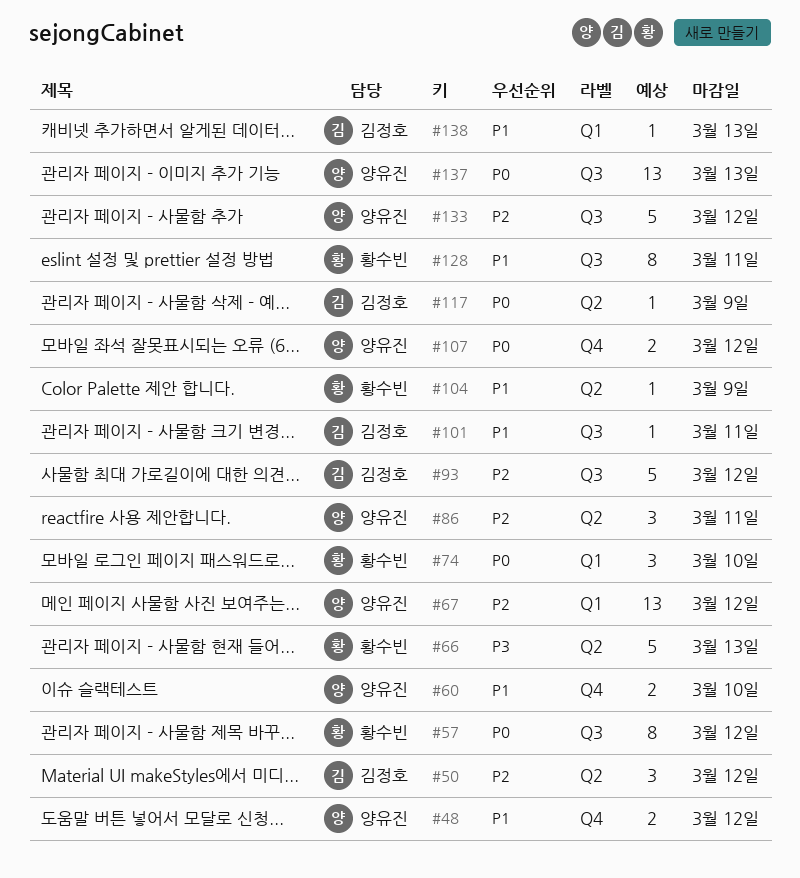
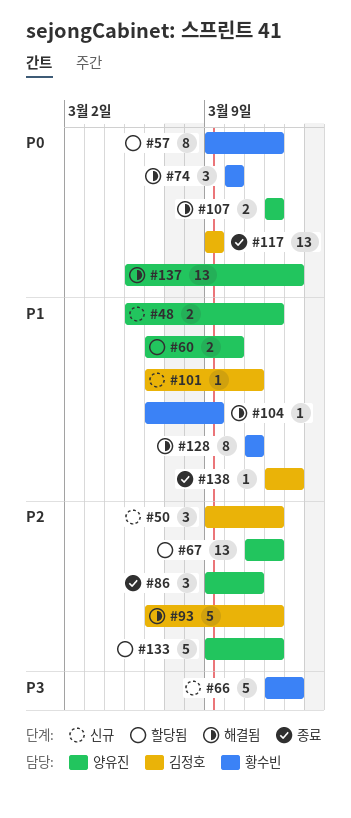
#117, estimate: 1 -> 13

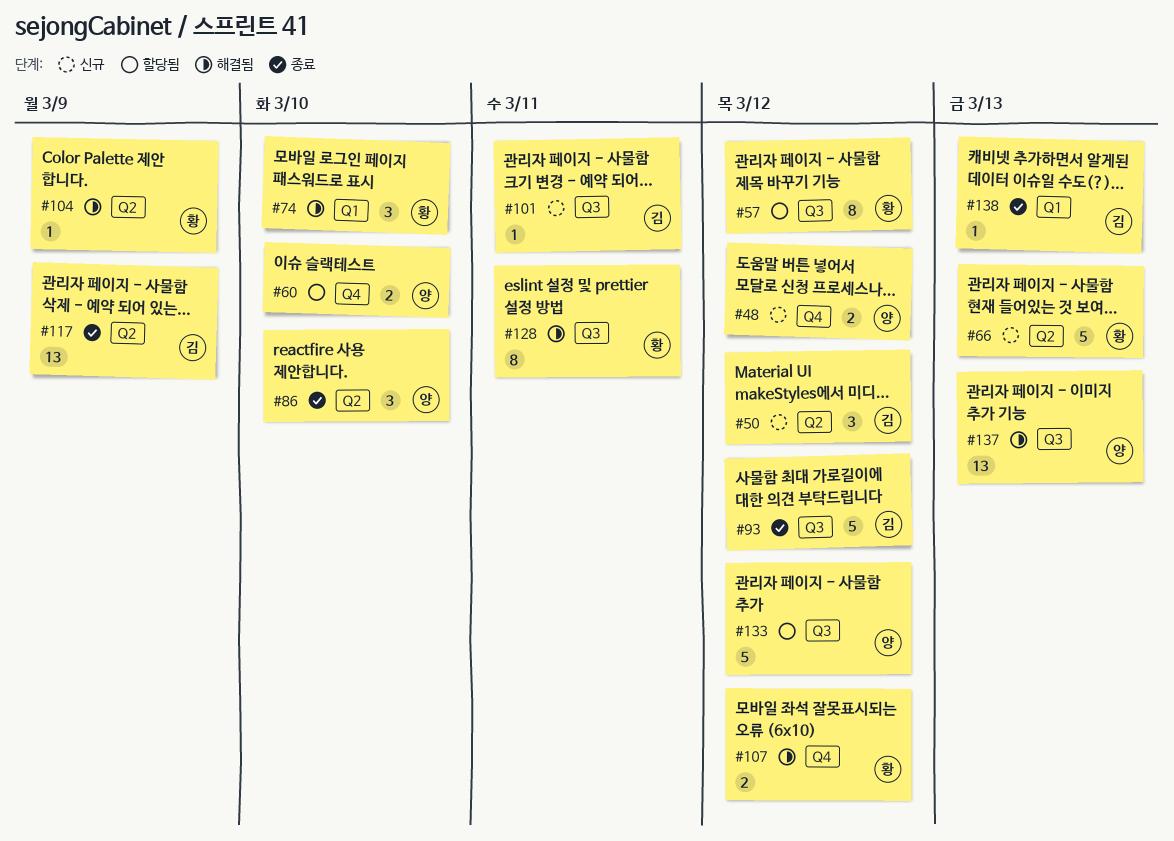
#67: present -> none
#86, due: Mar 11 -> Mar 10
#93, status: 해결됨 -> 종료
#107, owner: 양유진 -> 황수빈

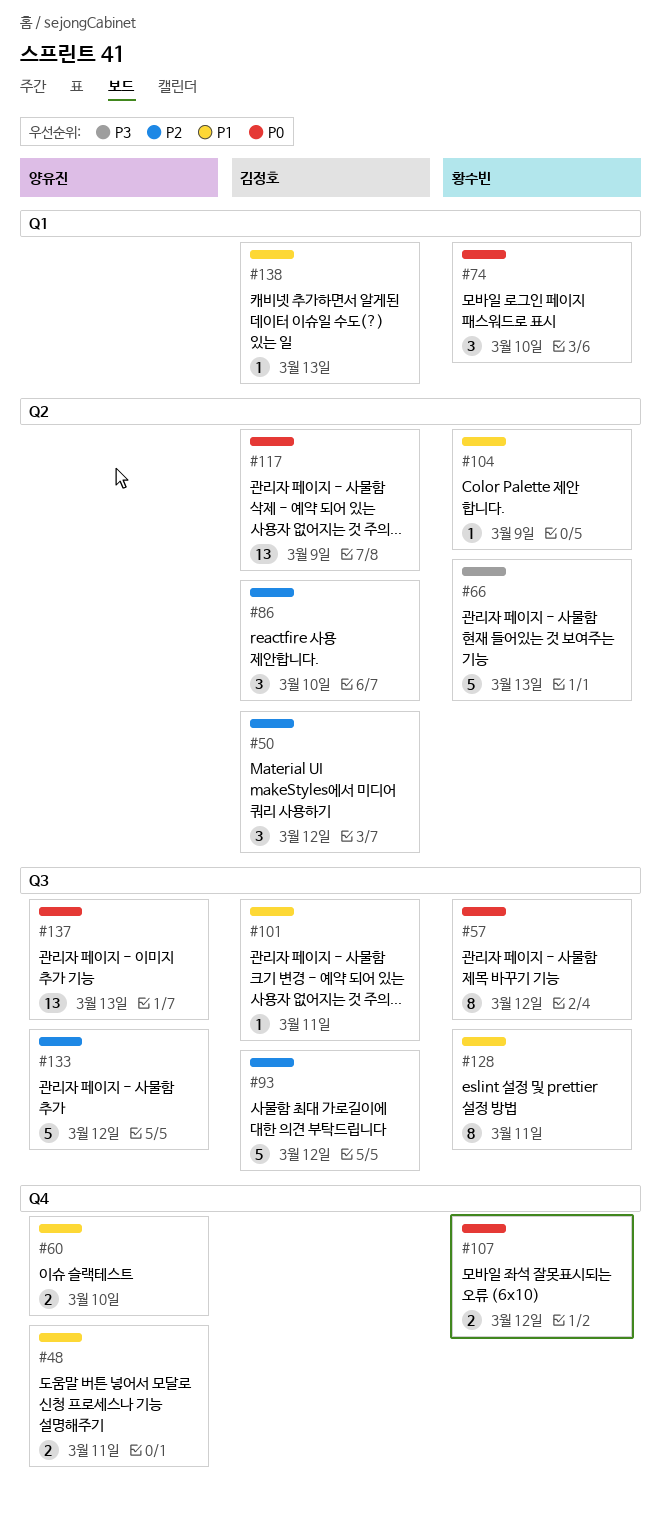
#48, due: Mar 12 -> Mar 11
#86, owner: 양유진 -> 김정호

